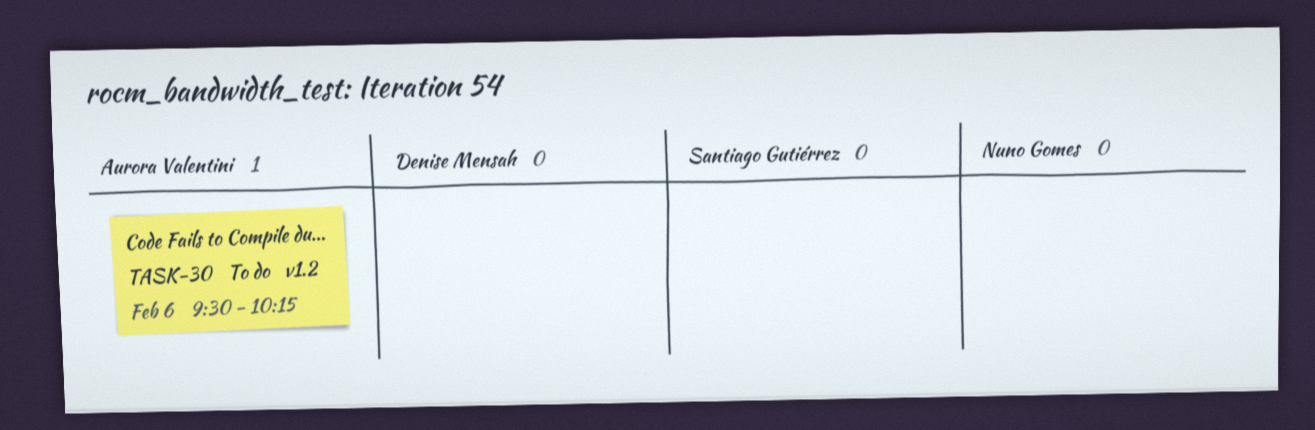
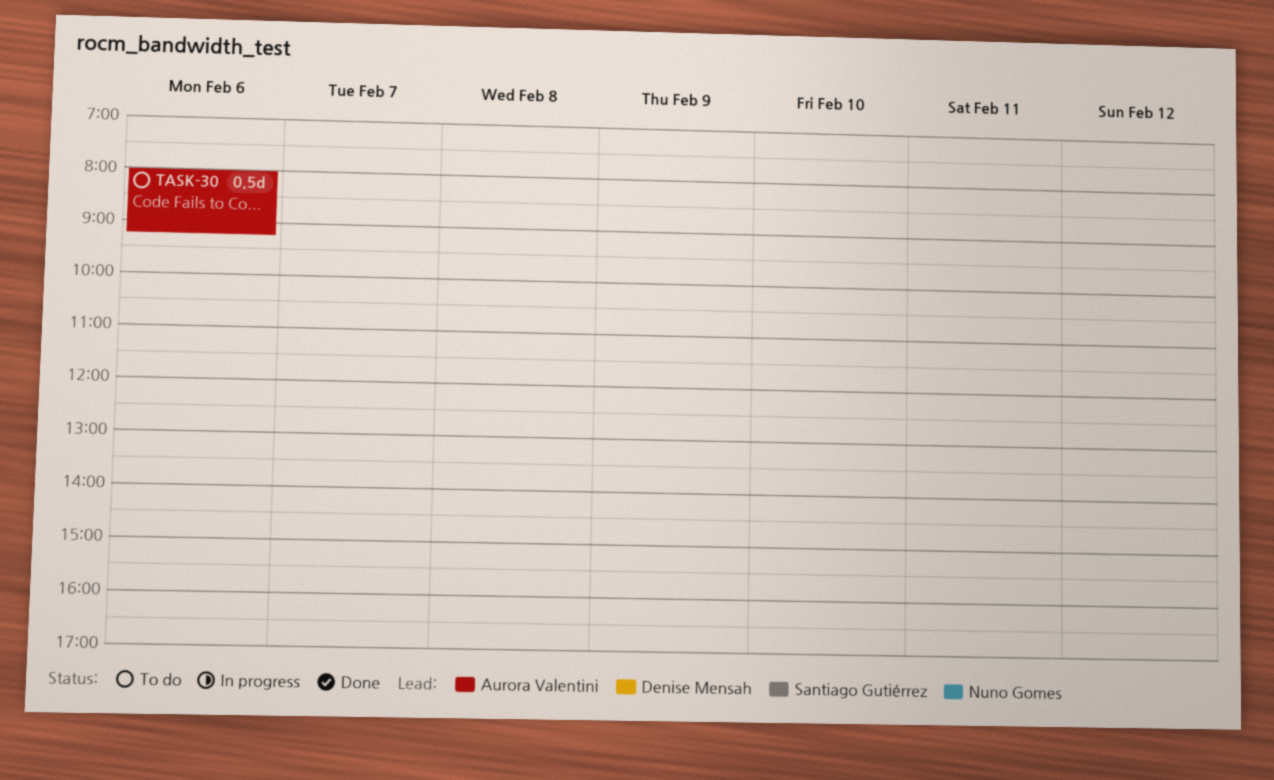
TASK-30, begins: 09:30 -> 08:00
TASK-30, ends: 10:15 -> 09:15

